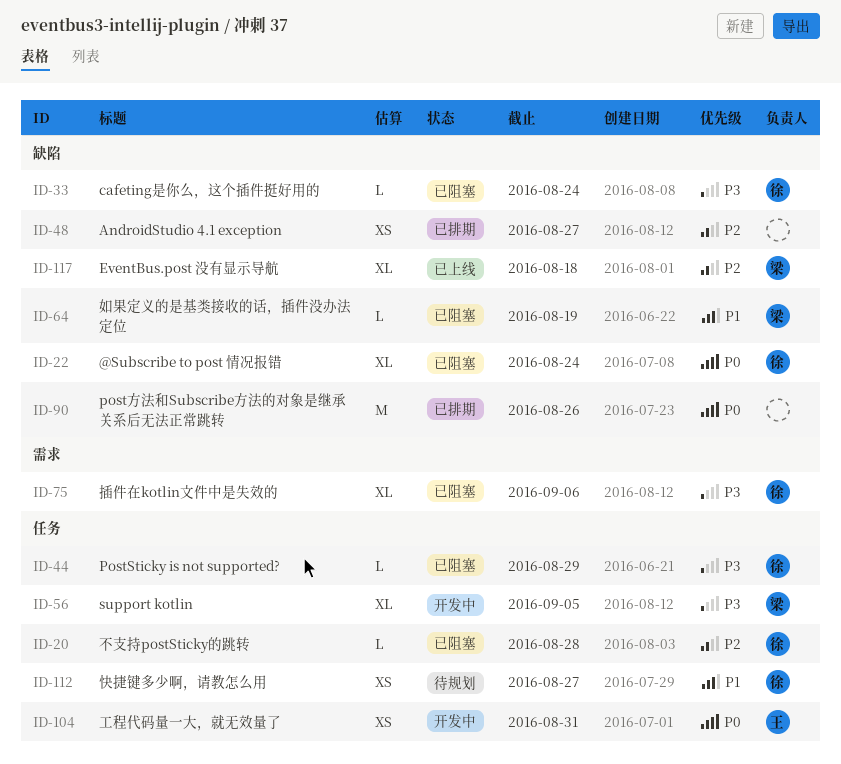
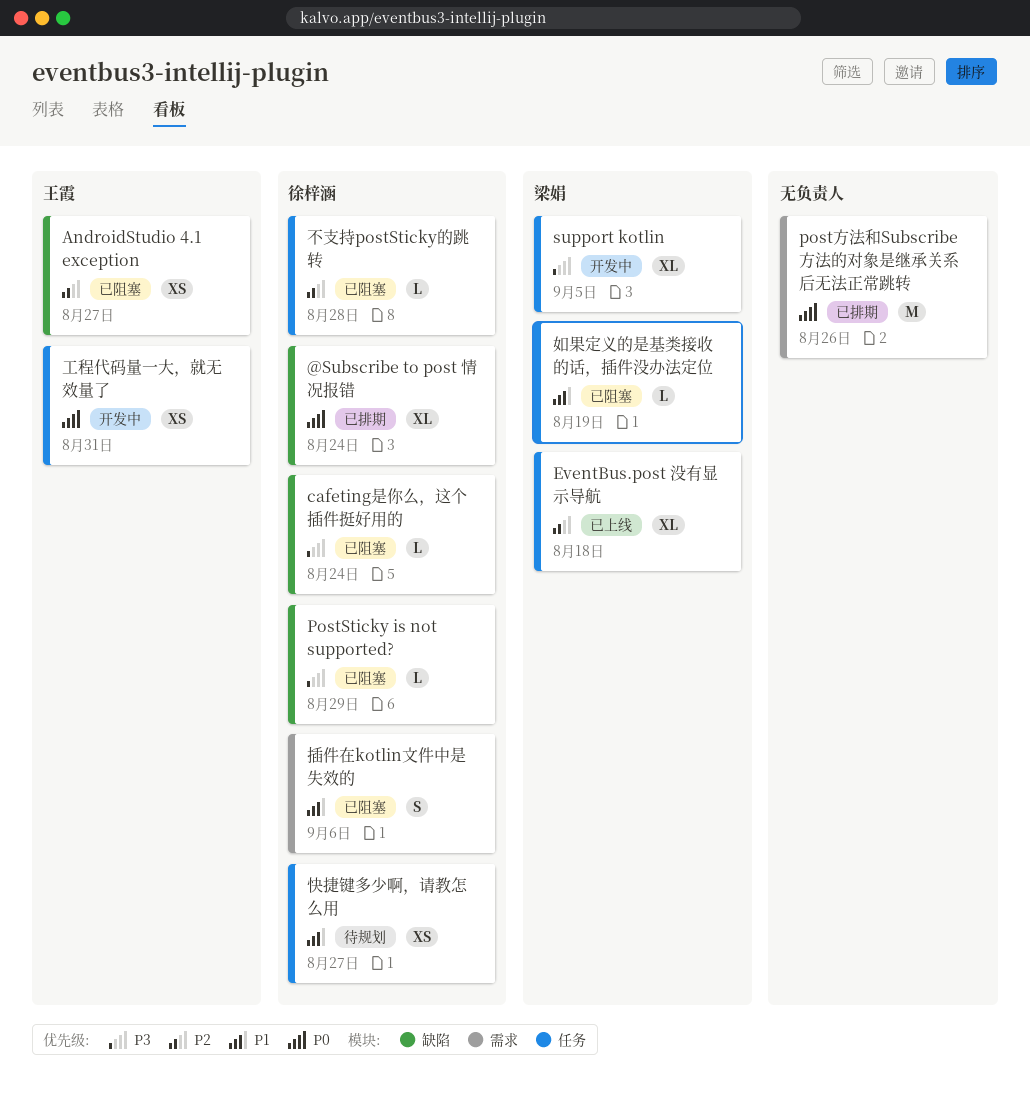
@Subscribe to post 情况报错, status: 已阻塞 -> 已排期
AndroidStudio 4.1 exception, status: 已排期 -> 已阻塞
AndroidStudio 4.1 exception, owner: none -> 王霞
EventBus.post 没有显示导航, label: 缺陷 -> 任务
PostSticky is not supported?, label: 任务 -> 缺陷
post方法和Subscribe方法的对象是继承关系后无法正常跳转, label: 缺陷 -> 需求
如果定义的是基类接收的话，插件没办法定位, label: 缺陷 -> 任务
插件在kotlin文件中是失效的, priority: P3 -> P1
插件在kotlin文件中是失效的, estimate: XL -> S

